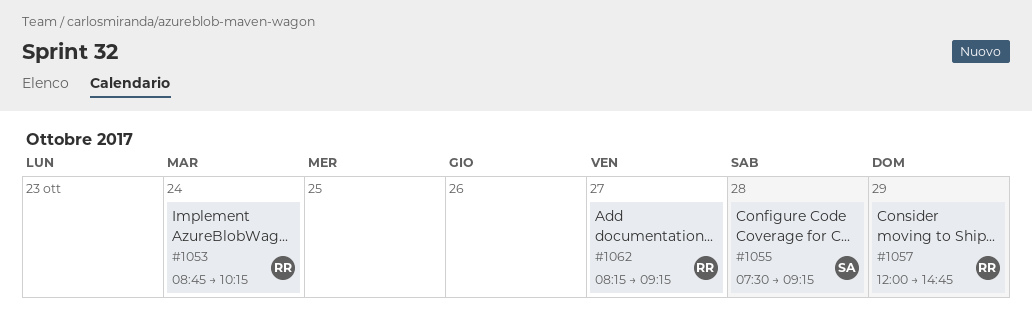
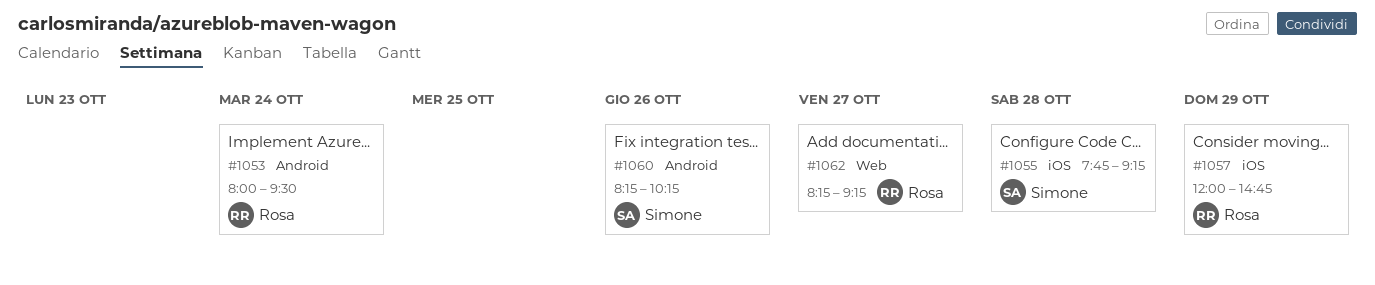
#1053, begins: 08:45 -> 08:00
#1053, ends: 10:15 -> 09:30
#1055, begins: 07:30 -> 07:45
#1060: none -> present

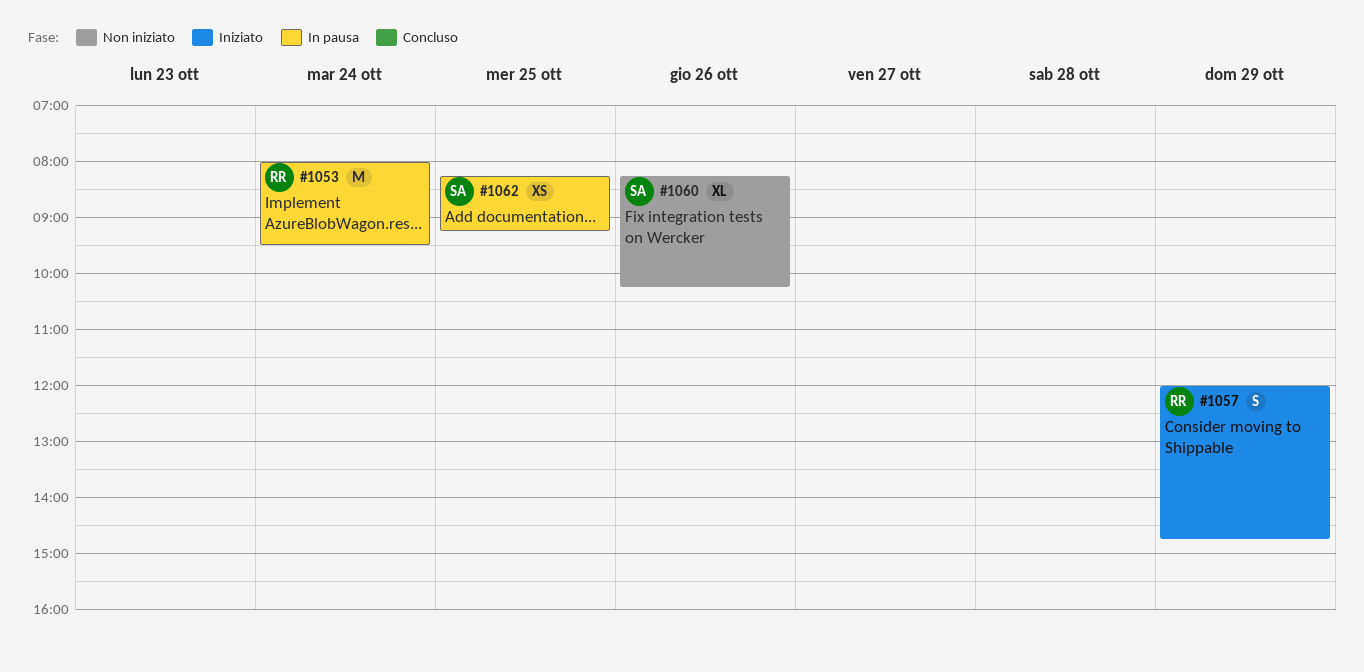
#1055: present -> none
#1062, owner: Rosa -> Simone
#1062, day: Oct 27 -> Oct 25

